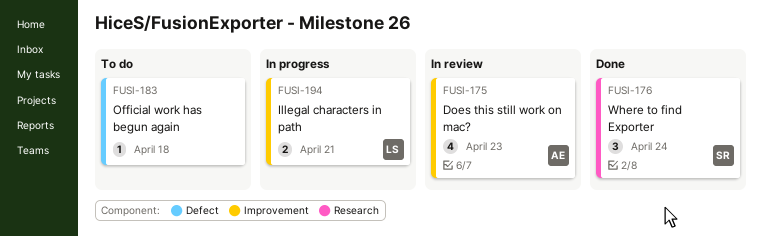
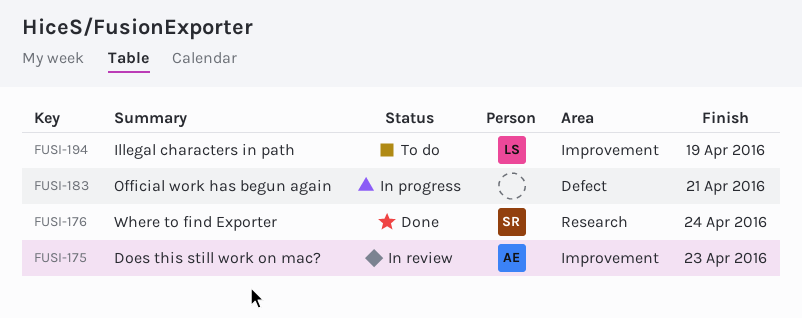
FUSI-183, status: To do -> In progress
FUSI-183, due: Apr 18 -> Apr 21
FUSI-194, status: In progress -> To do
FUSI-194, due: Apr 21 -> Apr 19

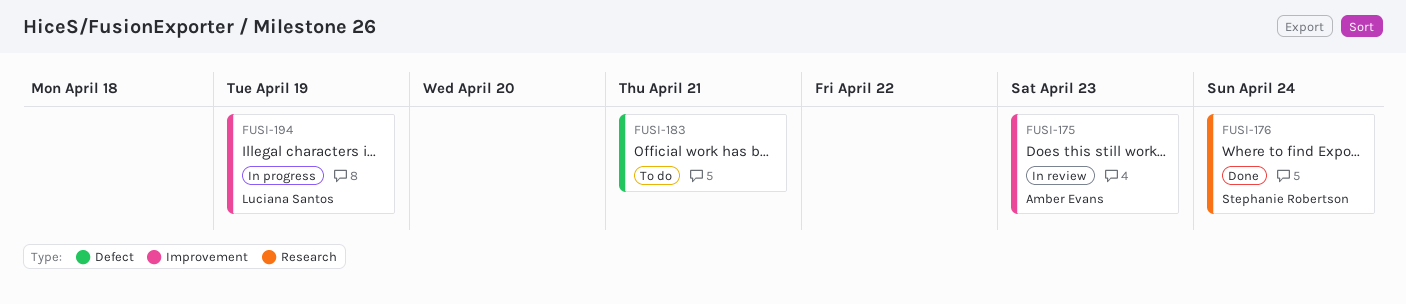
FUSI-183, status: In progress -> To do
FUSI-194, status: To do -> In progress

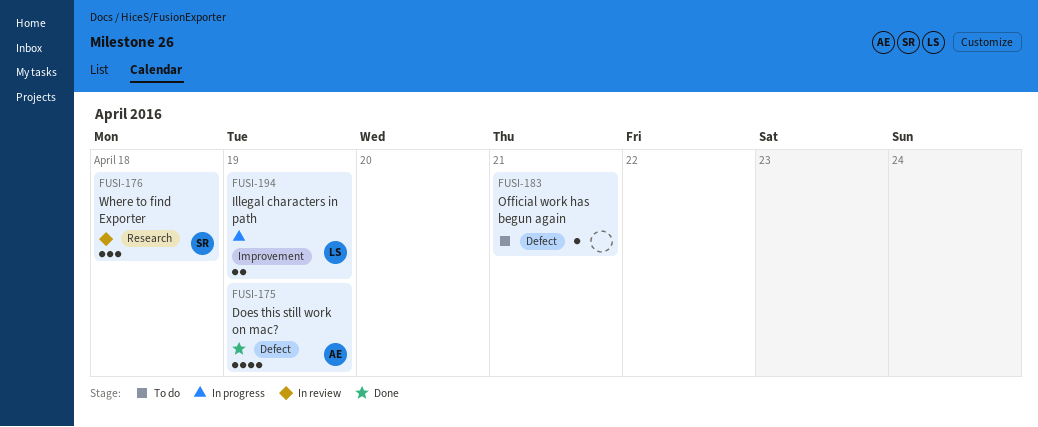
FUSI-175, status: In review -> Done
FUSI-175, label: Improvement -> Defect
FUSI-175, due: Apr 23 -> Apr 19
FUSI-176, status: Done -> In review
FUSI-176, due: Apr 24 -> Apr 18

